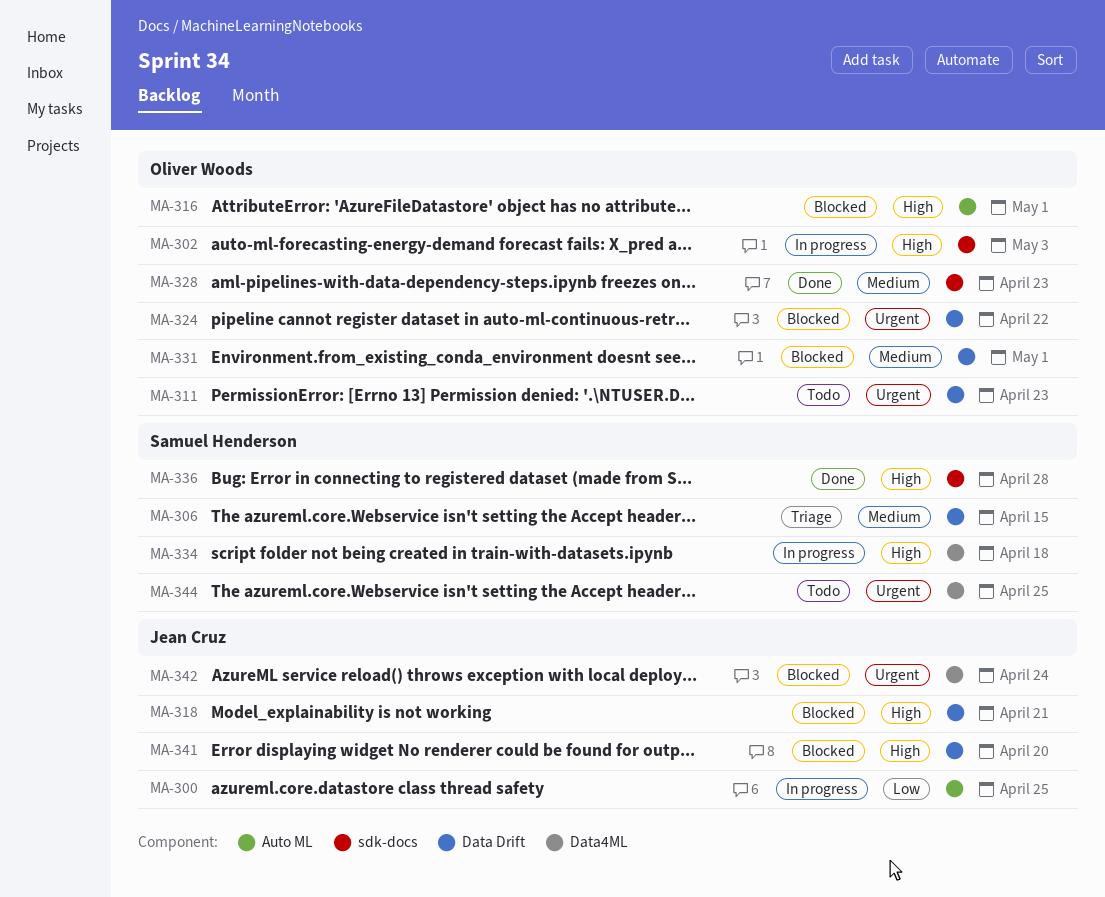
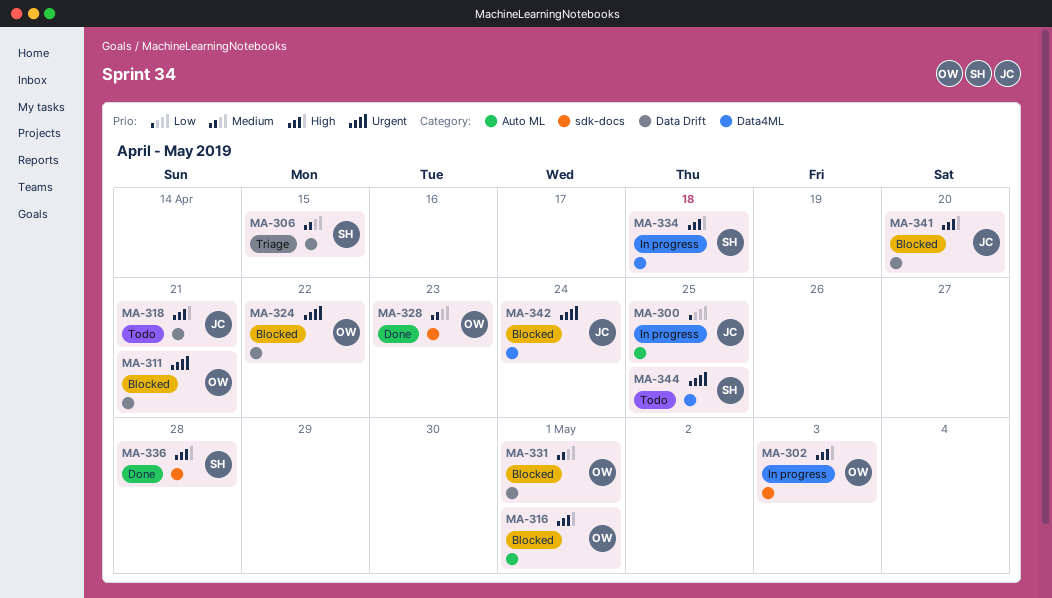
MA-311, status: Todo -> Blocked
MA-311, due: Apr 23 -> Apr 21
MA-318, status: Blocked -> Todo

